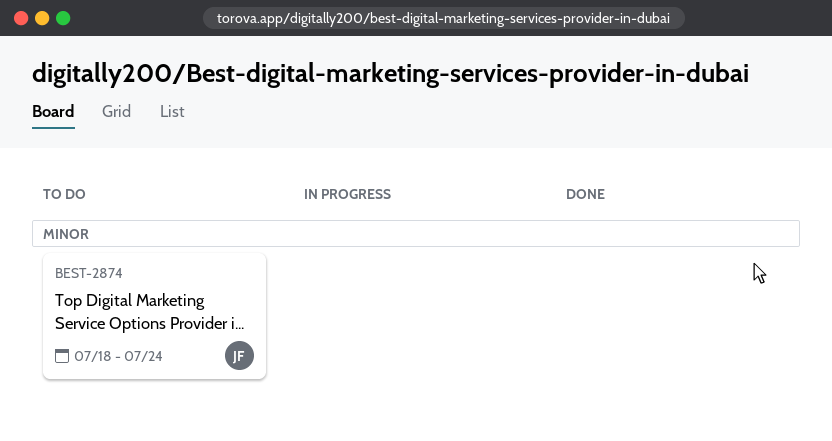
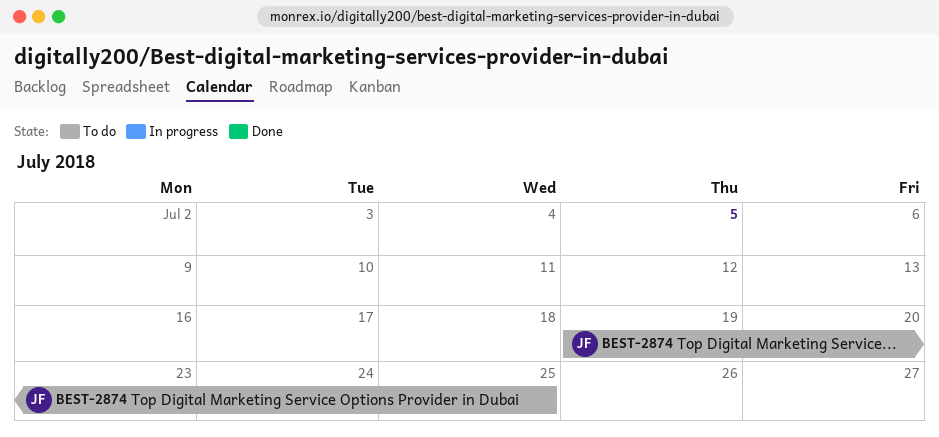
BEST-2874, start: Jul 18 -> Jul 19
BEST-2874, due: Jul 24 -> Jul 25

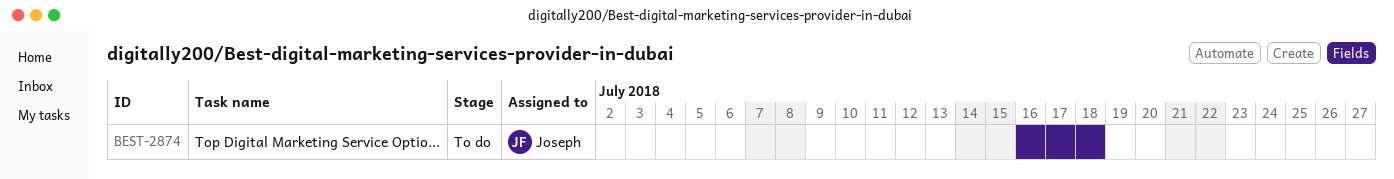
BEST-2874, start: Jul 19 -> Jul 16
BEST-2874, due: Jul 25 -> Jul 18

